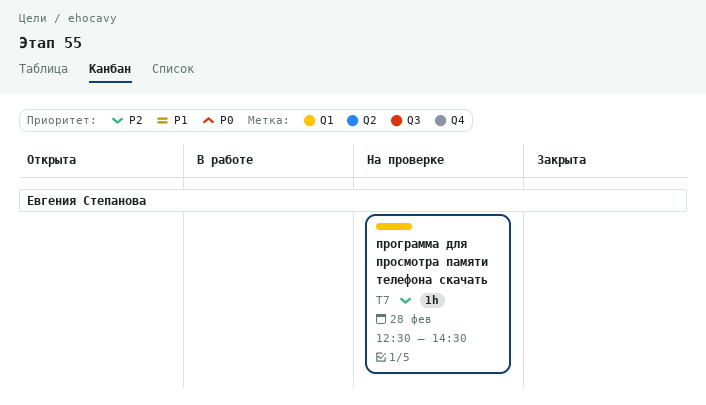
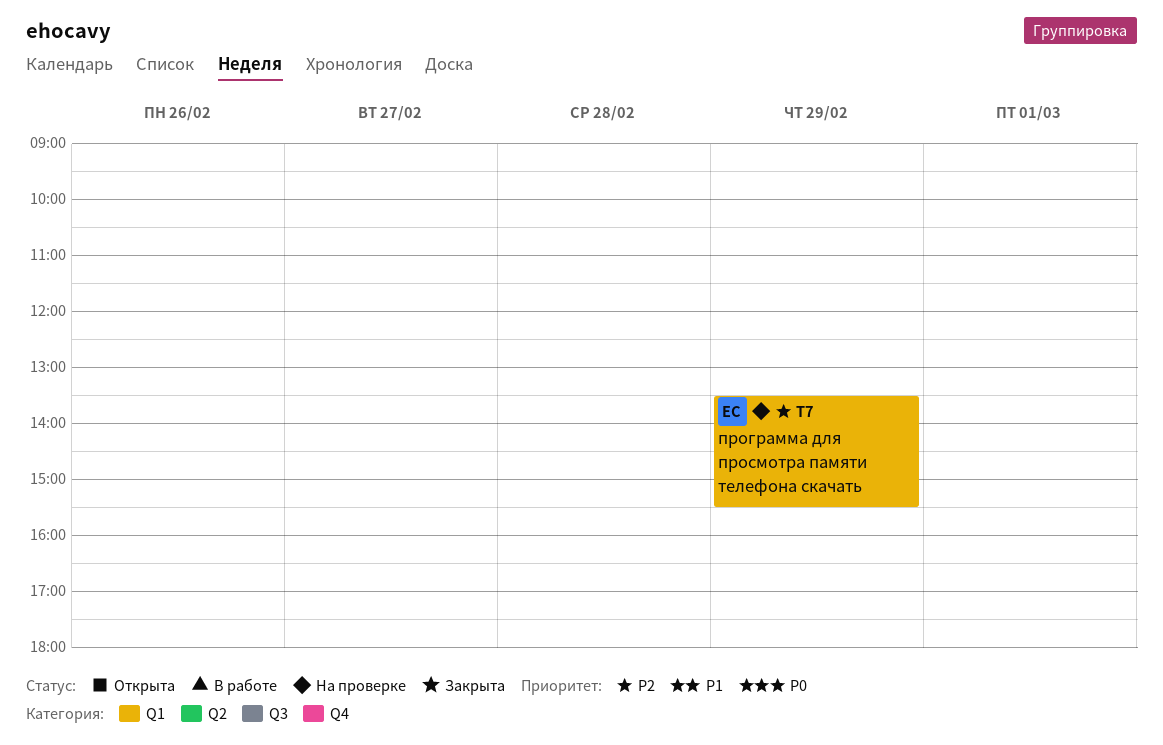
T7, day: Feb 28 -> Feb 29
T7, begins: 12:30 -> 13:30
T7, ends: 14:30 -> 15:30

